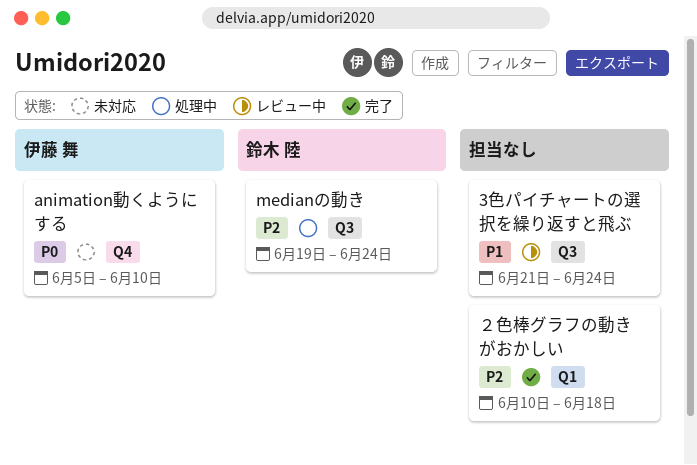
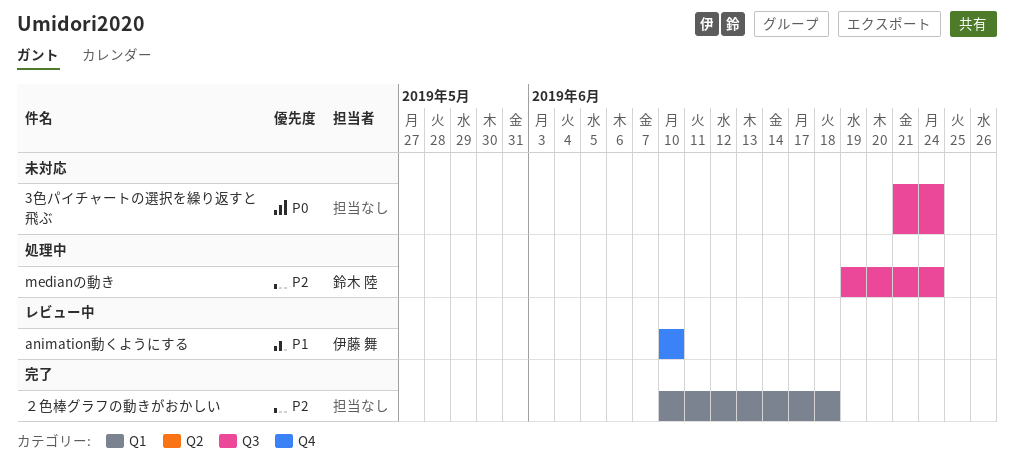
3色パイチャートの選択を繰り返すと飛ぶ, status: レビュー中 -> 未対応
3色パイチャートの選択を繰り返すと飛ぶ, priority: P1 -> P0
animation動くようにする, status: 未対応 -> レビュー中
animation動くようにする, priority: P0 -> P1
animation動くようにする, start: Jun 5 -> Jun 10

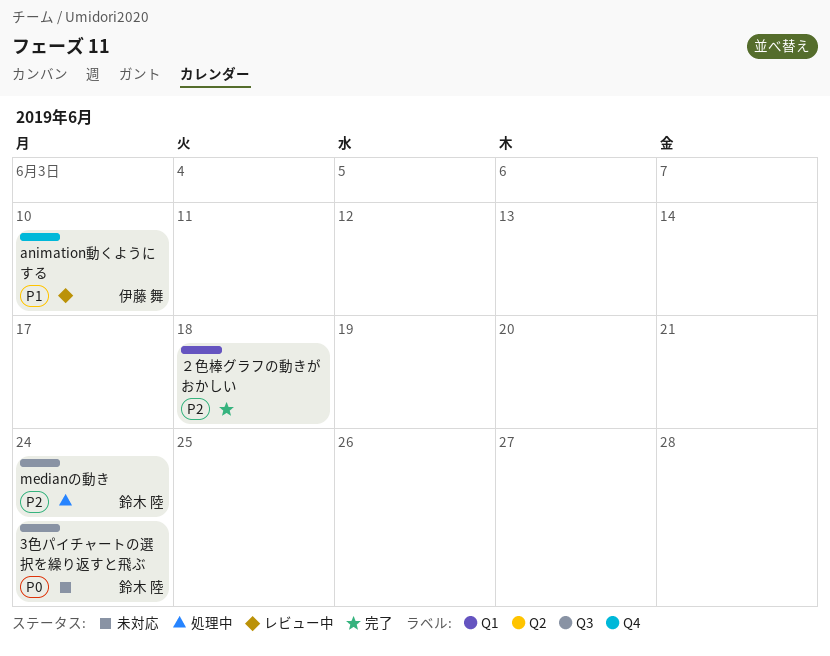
3色パイチャートの選択を繰り返すと飛ぶ, owner: none -> 鈴木 陸

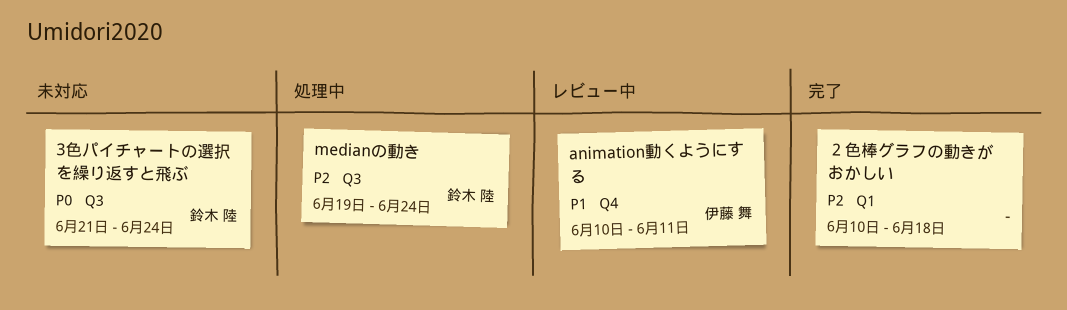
animation動くようにする, due: Jun 10 -> Jun 11

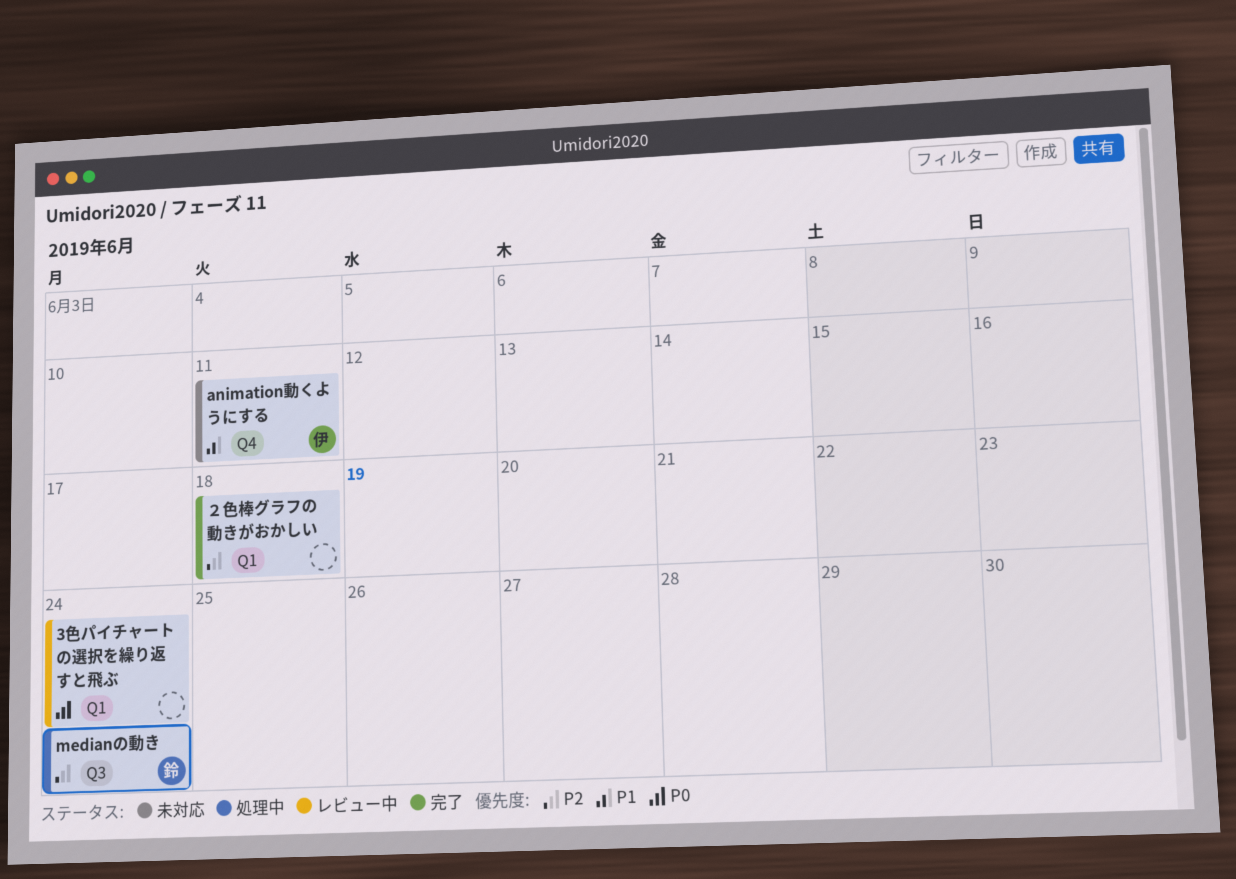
3色パイチャートの選択を繰り返すと飛ぶ, status: 未対応 -> レビュー中
3色パイチャートの選択を繰り返すと飛ぶ, owner: 鈴木 陸 -> none
3色パイチャートの選択を繰り返すと飛ぶ, label: Q3 -> Q1
animation動くようにする, status: レビュー中 -> 未対応

